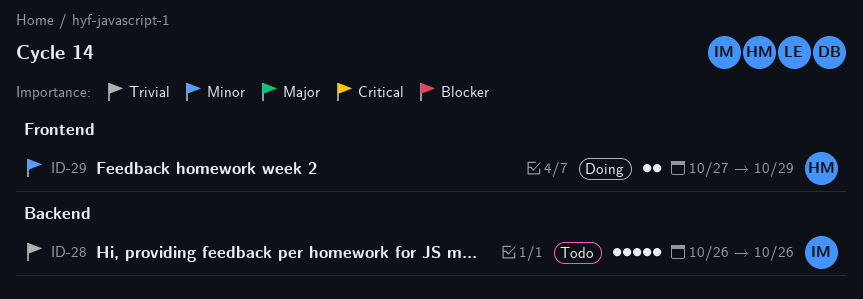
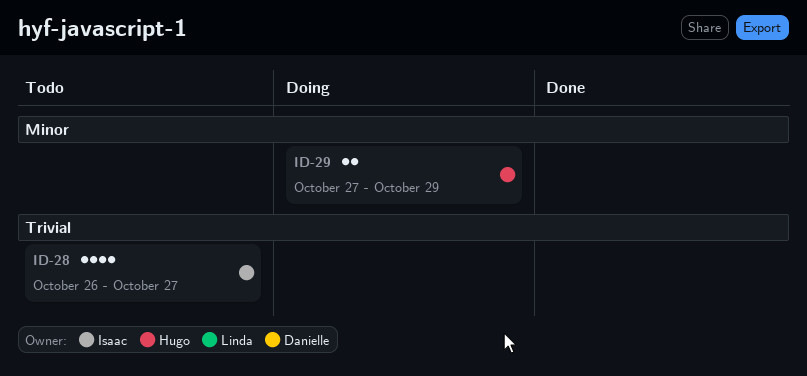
ID-28, estimate: 5 -> 4
ID-28, due: Oct 26 -> Oct 27

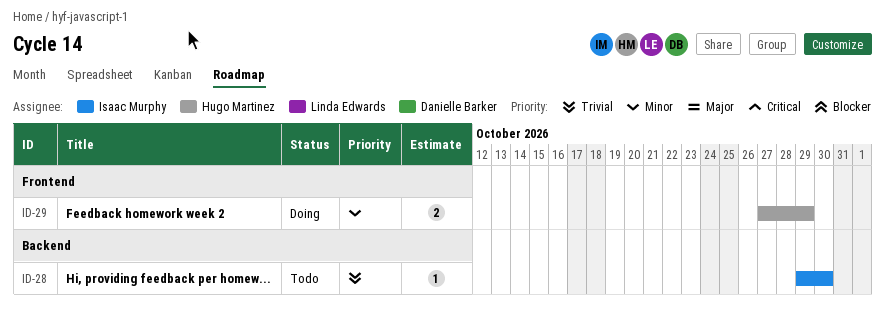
ID-28, estimate: 4 -> 1
ID-28, start: Oct 26 -> Oct 29
ID-28, due: Oct 27 -> Oct 30

